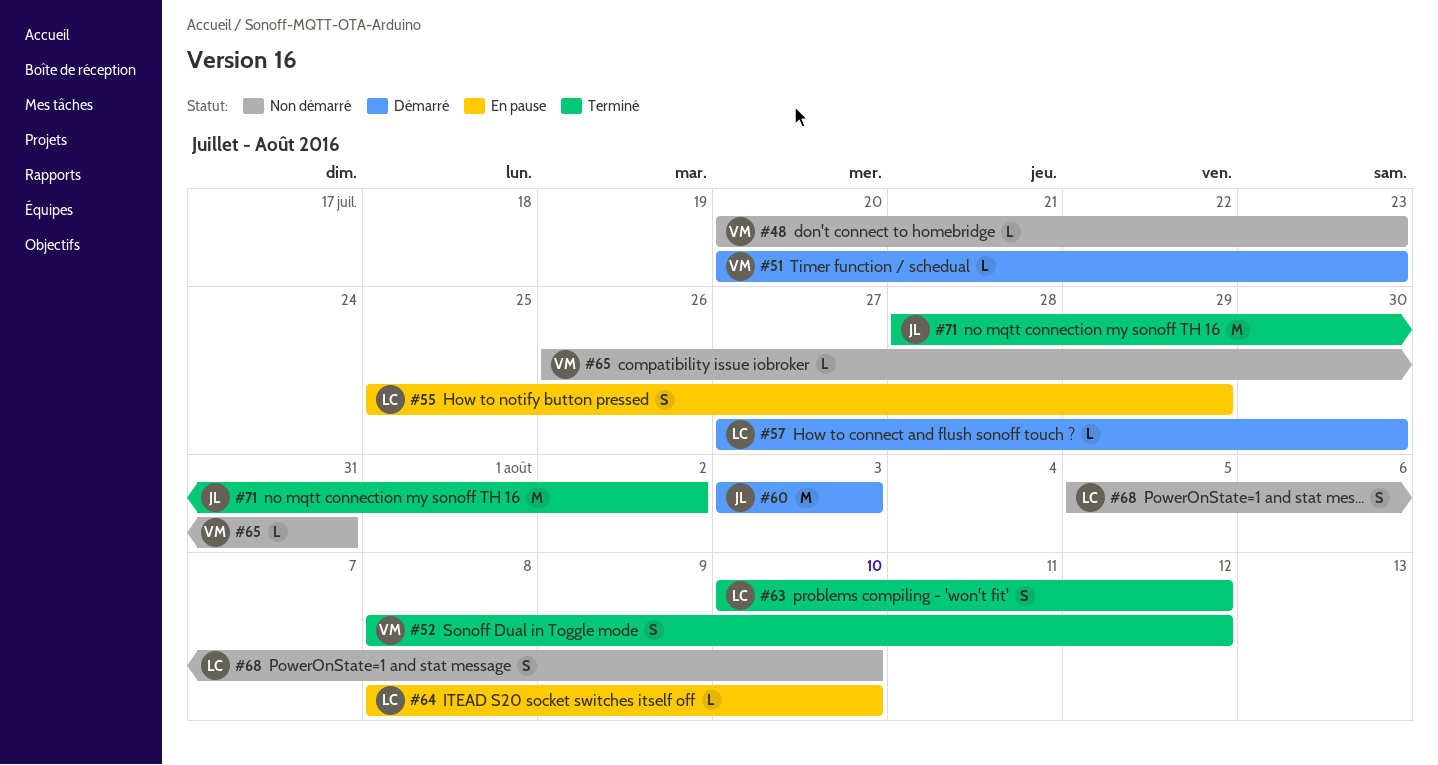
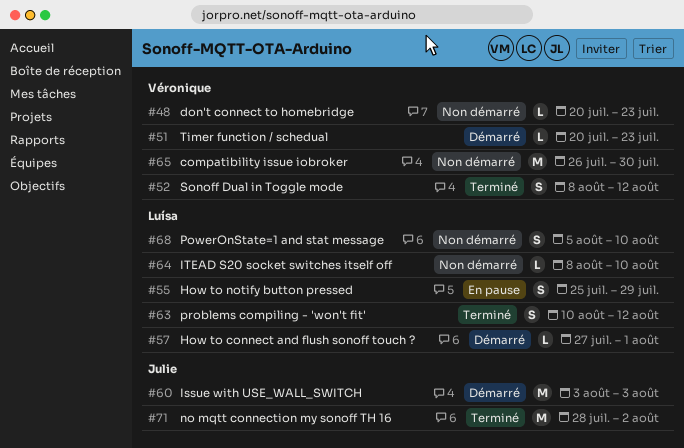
#57, due: Jul 30 -> Aug 1
#64, status: En pause -> Non démarré
#65, estimate: L -> M
#65, due: Jul 31 -> Jul 30

